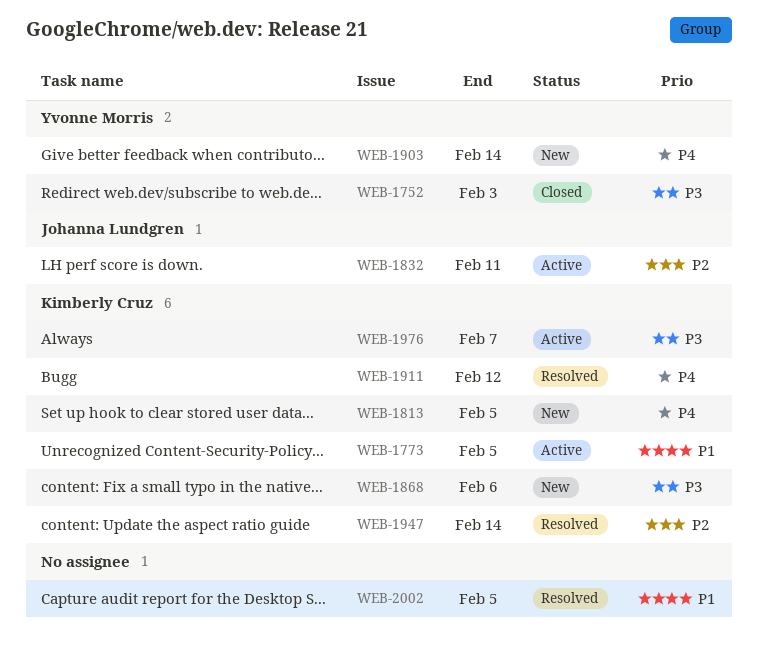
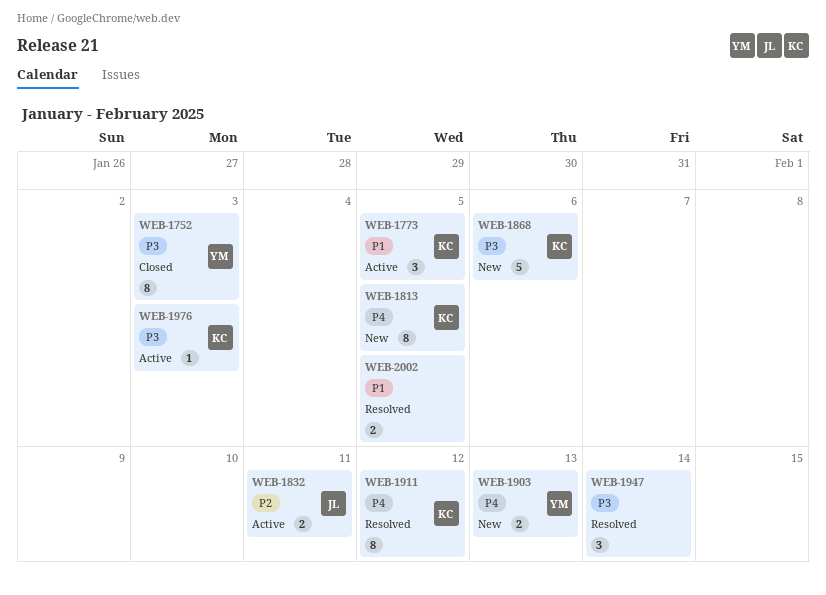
WEB-1903, due: Feb 14 -> Feb 13
WEB-1947, owner: Kimberly Cruz -> none
WEB-1947, priority: P2 -> P3
WEB-1976, due: Feb 7 -> Feb 3

